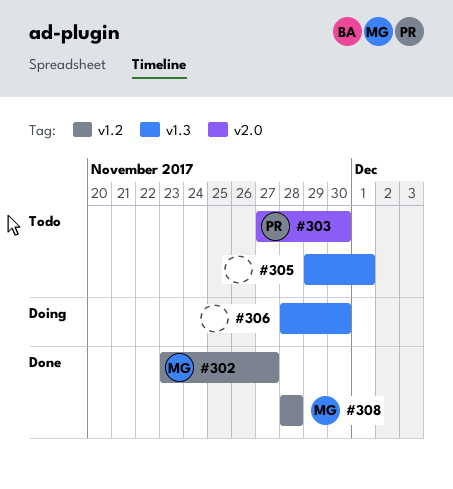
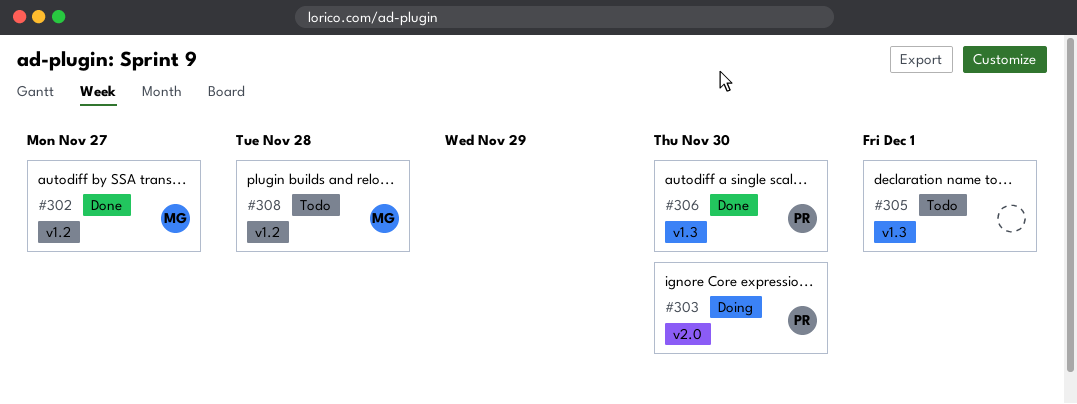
#303, status: Todo -> Doing
#306, status: Doing -> Done
#306, owner: none -> PR
#308, status: Done -> Todo

